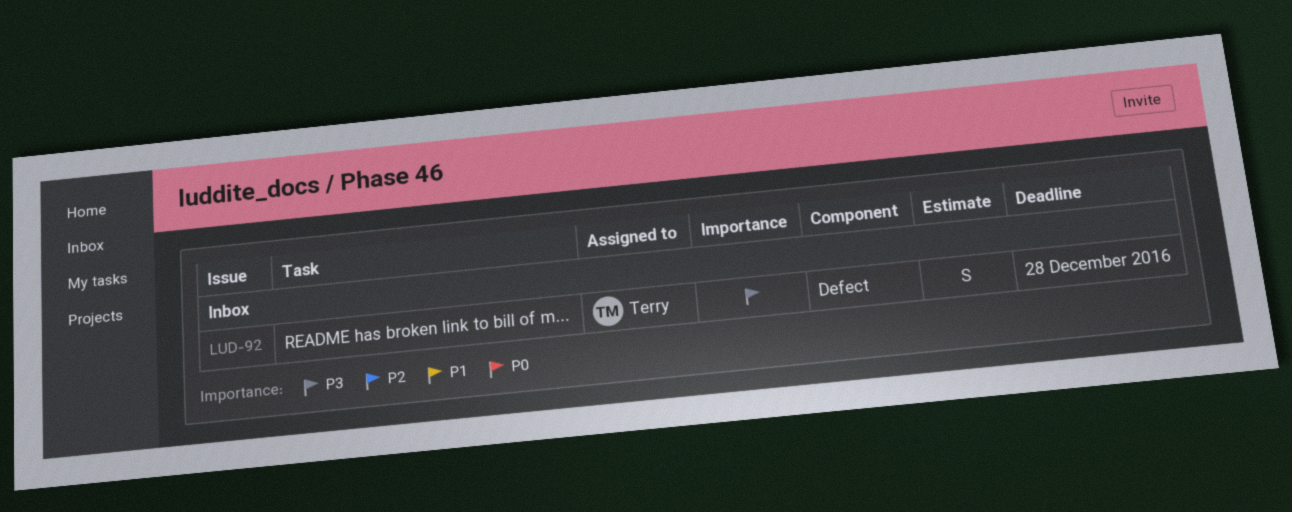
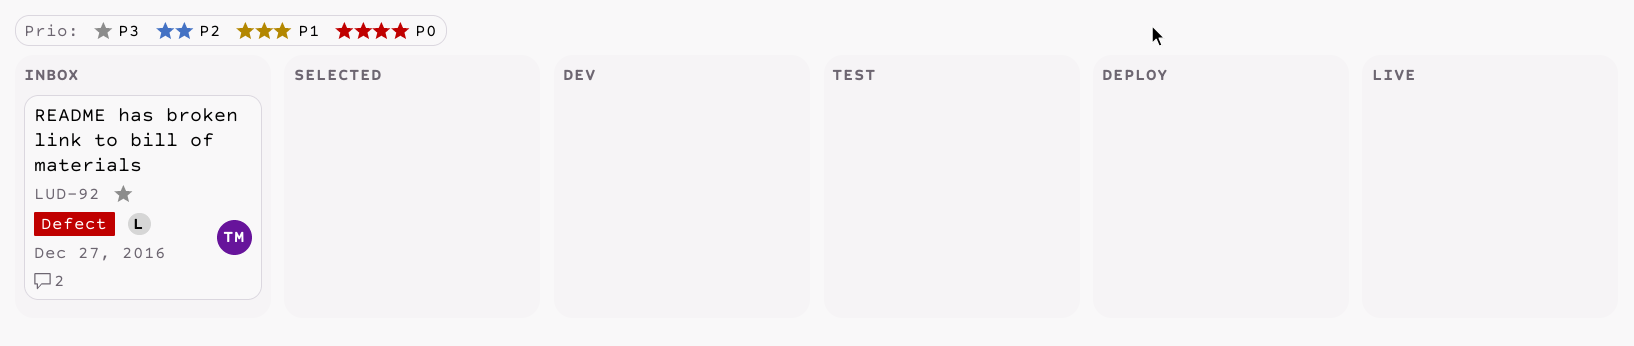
LUD-92, estimate: S -> L
LUD-92, due: Dec 28 -> Dec 27

